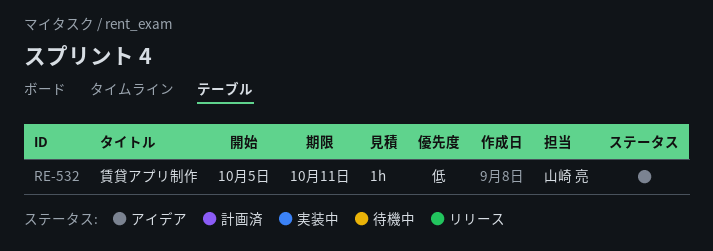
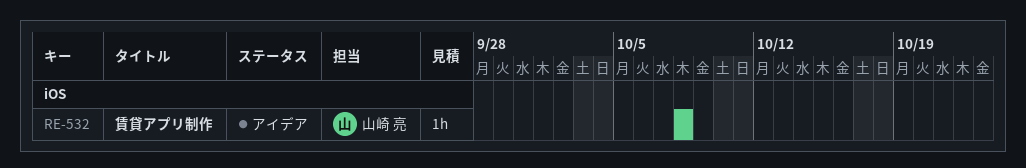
RE-532, start: Oct 5 -> Oct 8
RE-532, due: Oct 11 -> Oct 8

